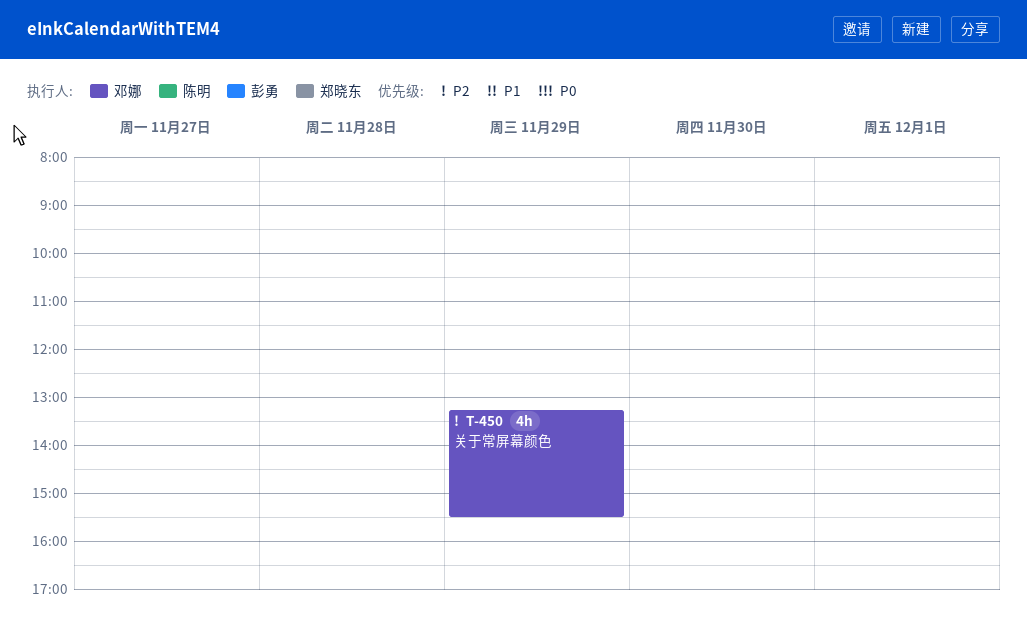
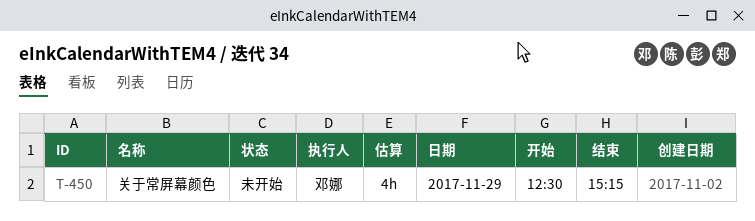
T-450, begins: 13:15 -> 12:30
T-450, ends: 15:30 -> 15:15

